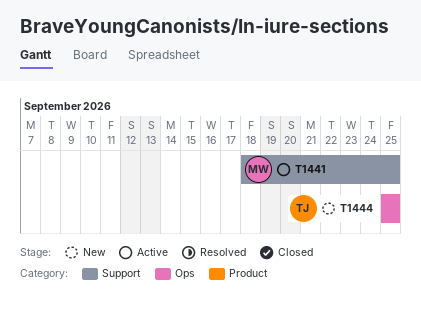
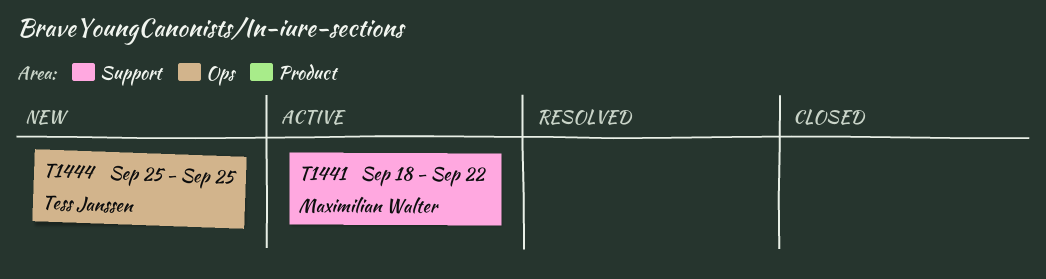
T1441, due: Sep 25 -> Sep 22

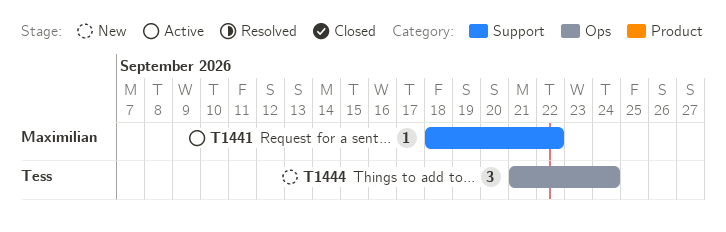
T1444, start: Sep 25 -> Sep 21
T1444, due: Sep 25 -> Sep 24

